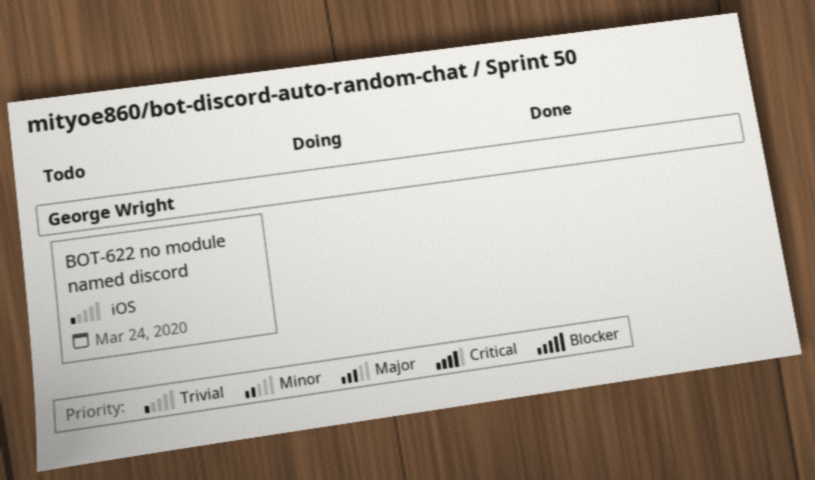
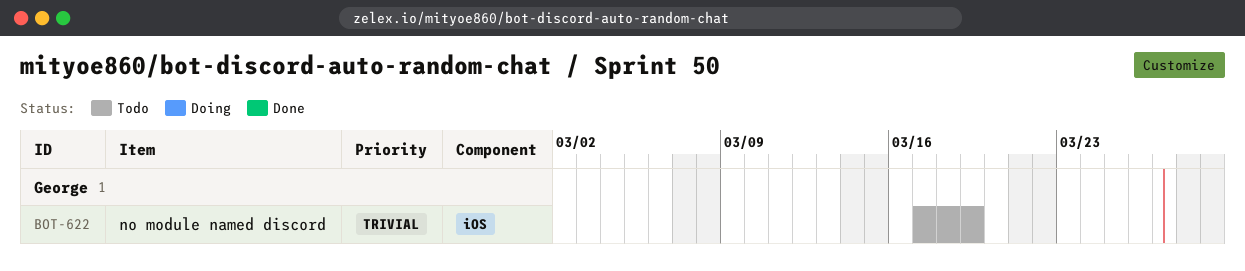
BOT-622, due: Mar 24 -> Mar 19

